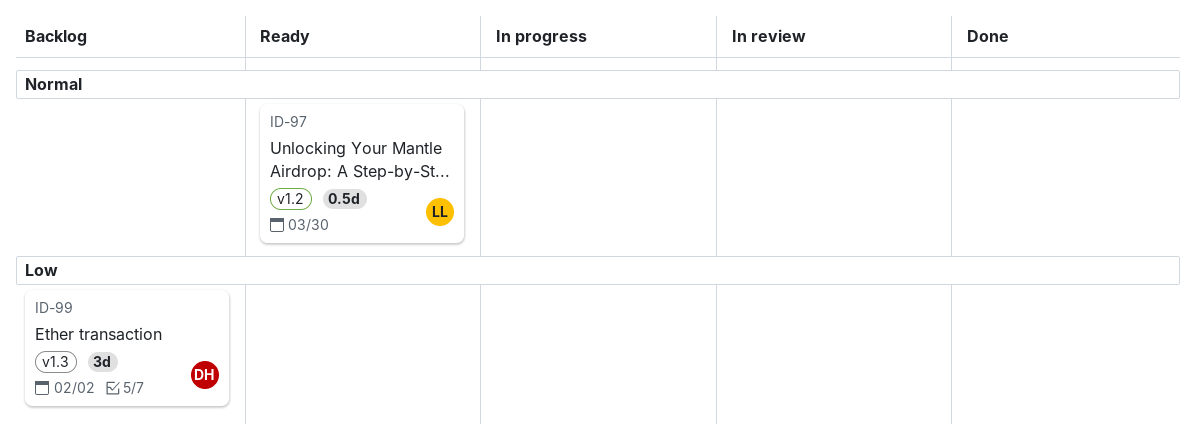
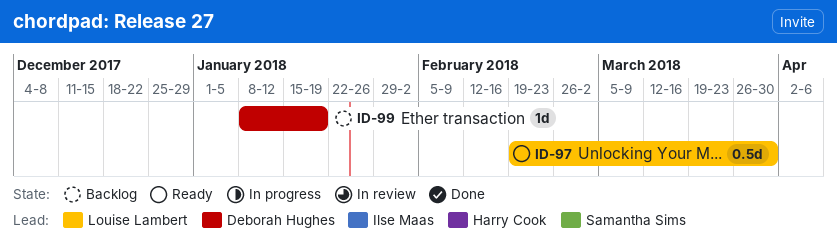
ID-99, estimate: 3d -> 1d
ID-99, due: Feb 2 -> Jan 19

